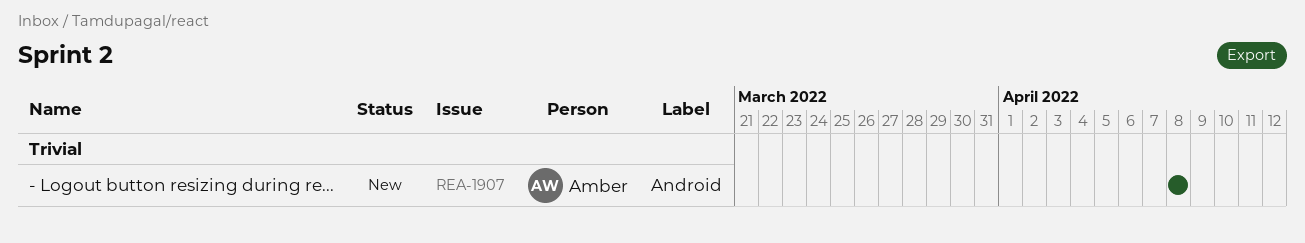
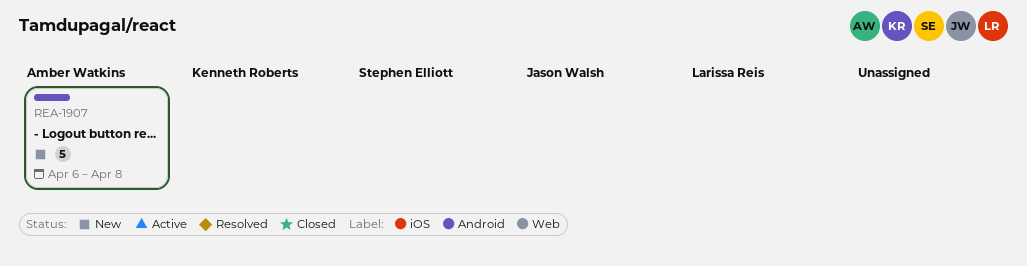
REA-1907, start: Apr 8 -> Apr 6

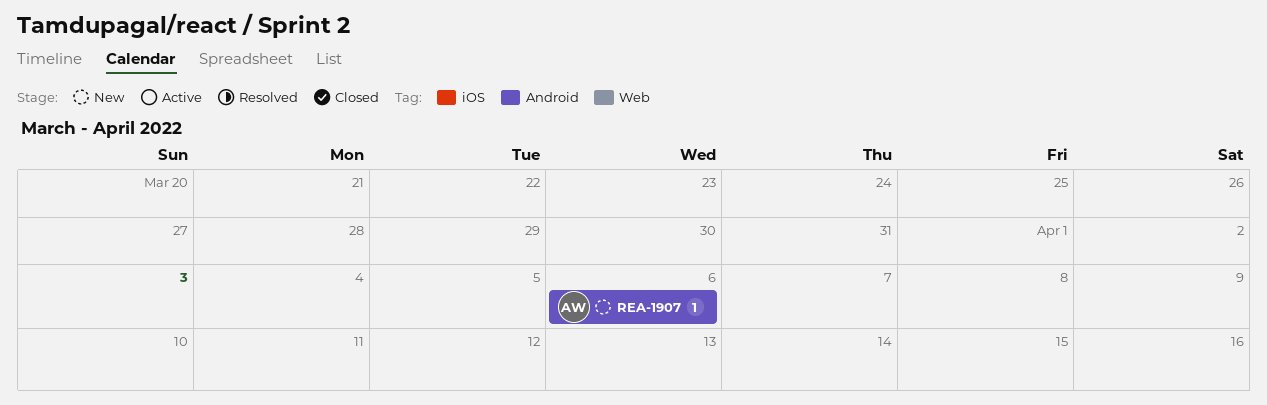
REA-1907, estimate: 5 -> 1
REA-1907, due: Apr 8 -> Apr 6

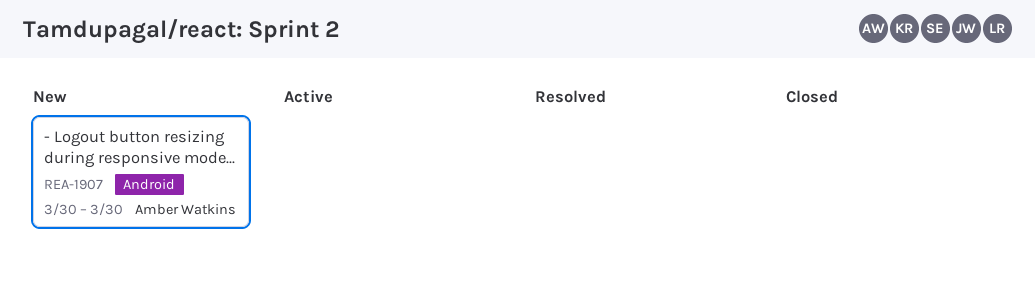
REA-1907, start: Apr 6 -> Mar 30
REA-1907, due: Apr 6 -> Mar 30

